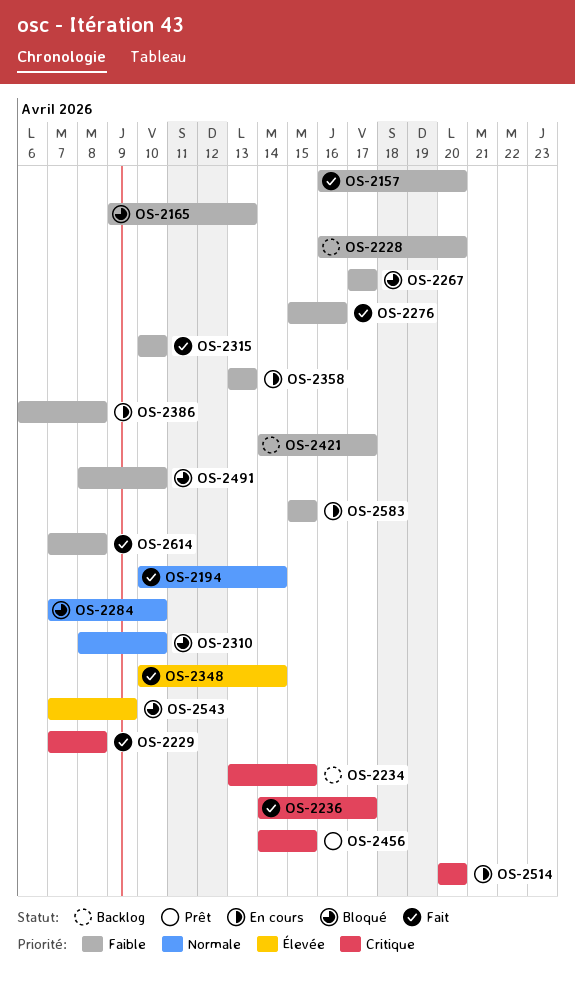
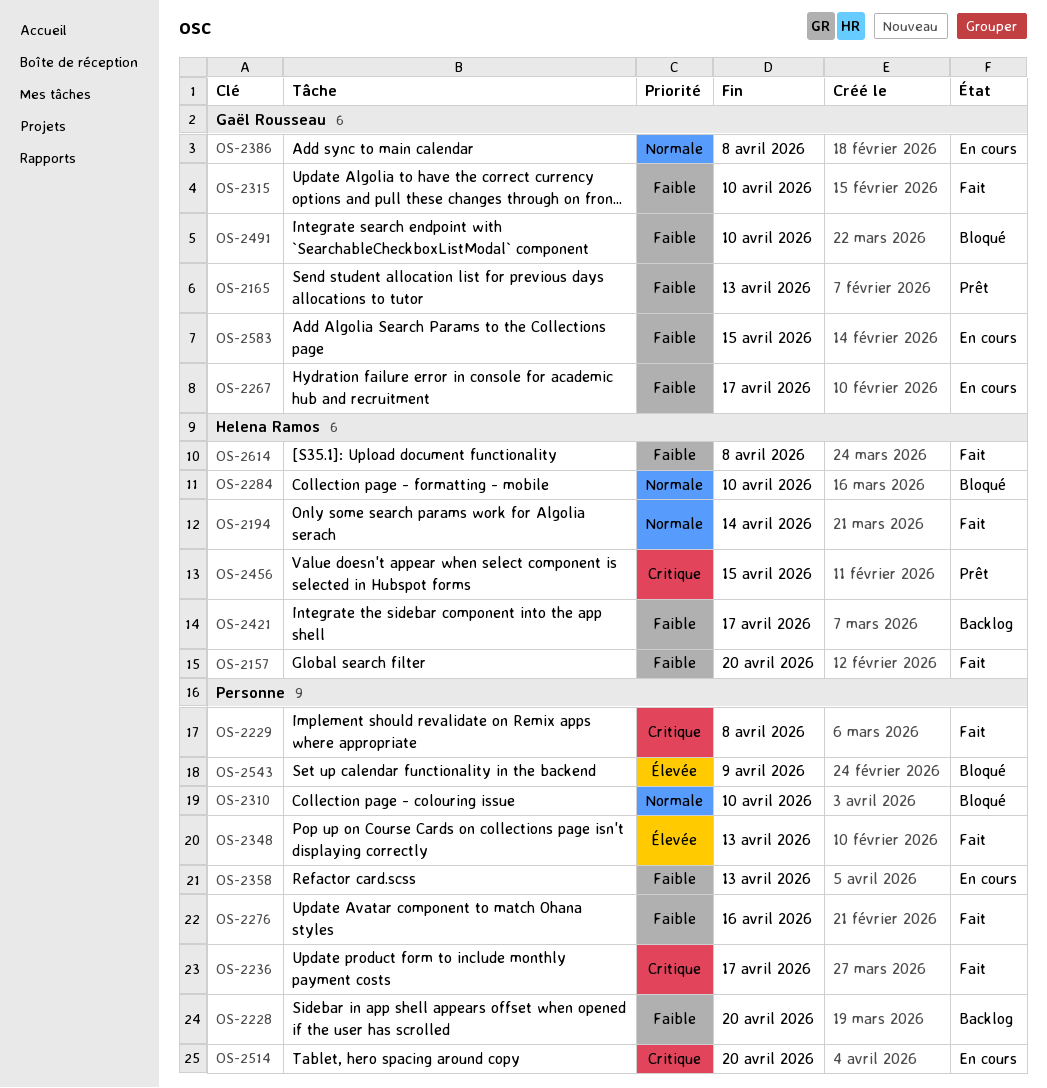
OS-2165, status: Bloqué -> Prêt
OS-2234: present -> none
OS-2267, status: Bloqué -> En cours
OS-2348, due: Apr 14 -> Apr 13
OS-2386, priority: Faible -> Normale

